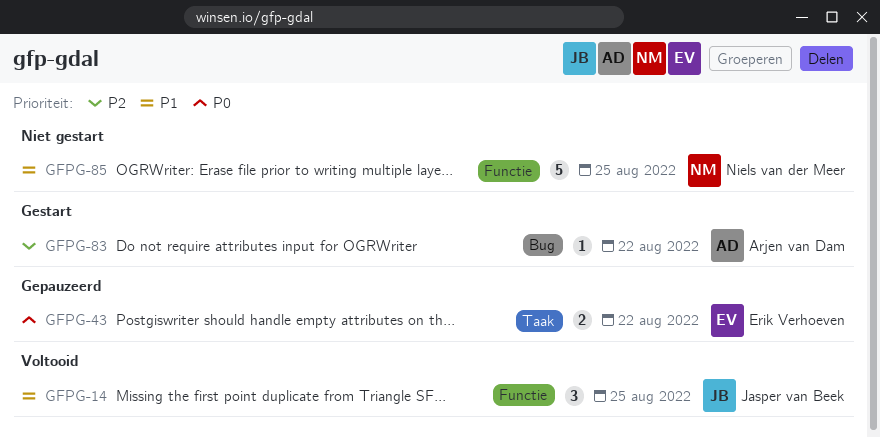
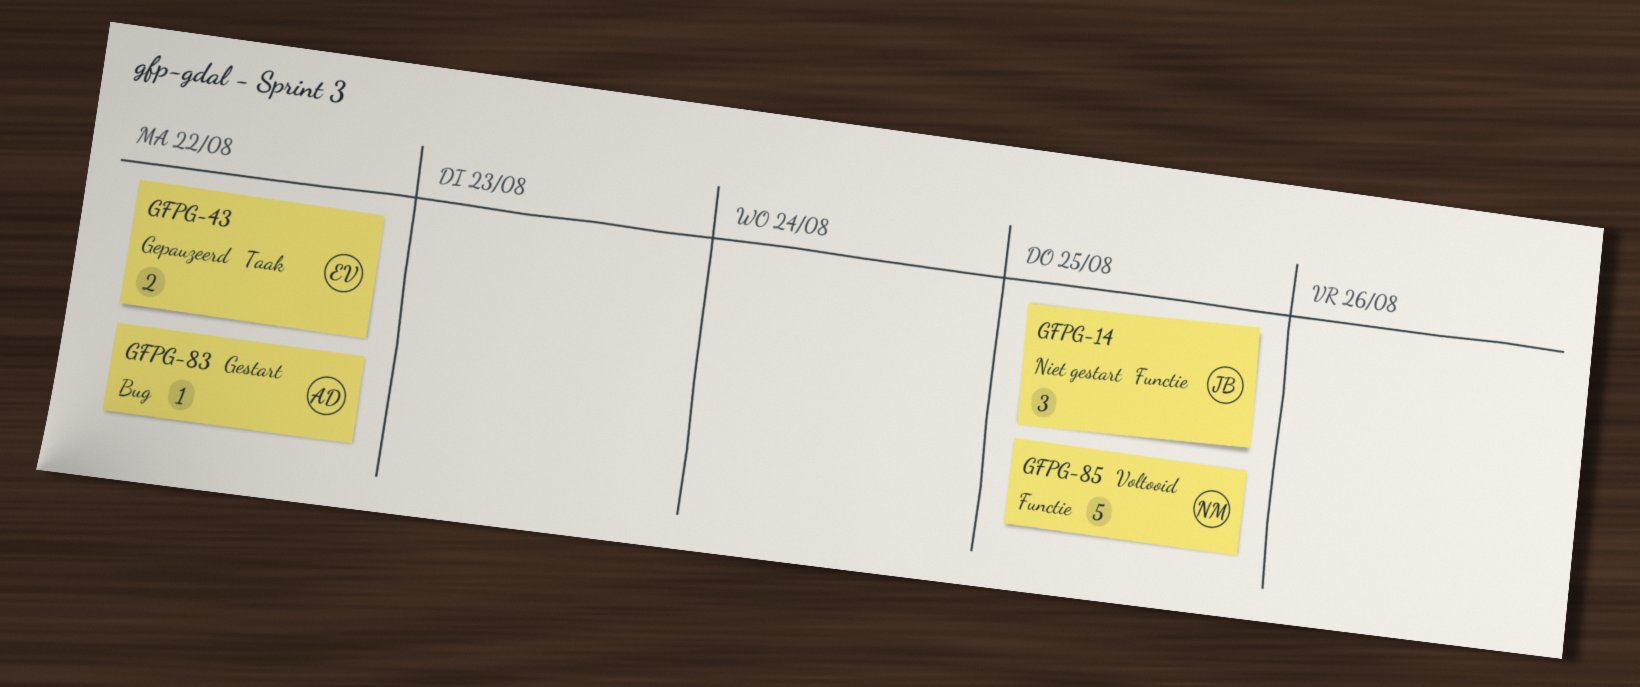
GFPG-14, status: Voltooid -> Niet gestart
GFPG-85, status: Niet gestart -> Voltooid

